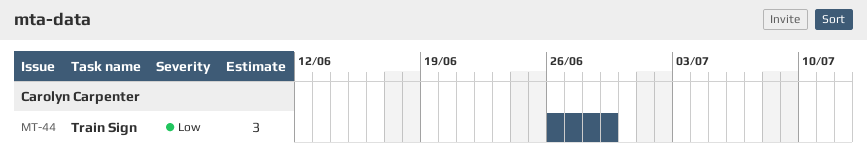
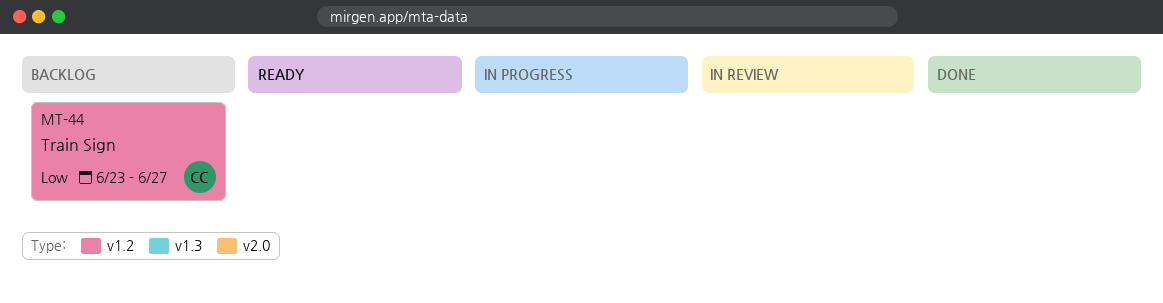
MT-44, start: Jun 26 -> Jun 23
MT-44, due: Jun 29 -> Jun 27

